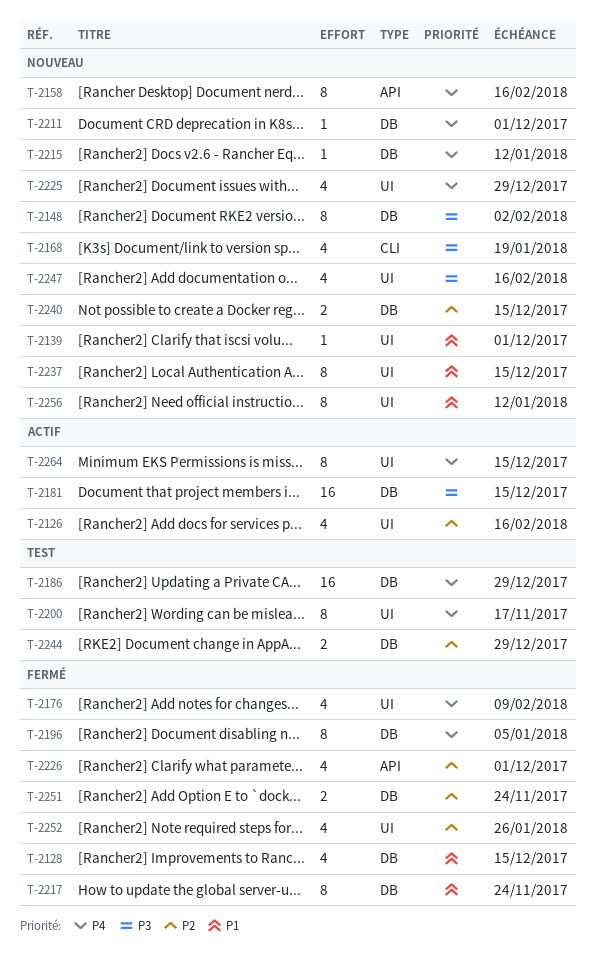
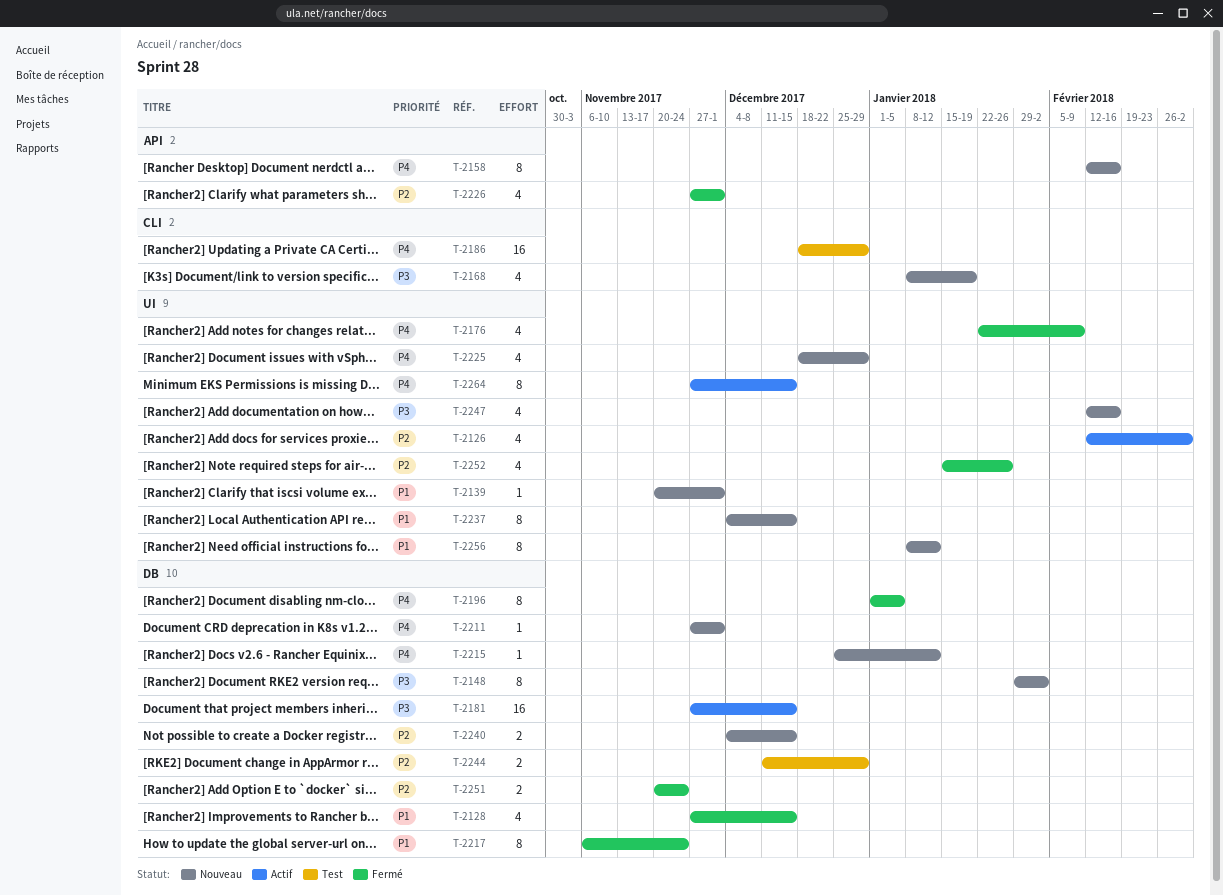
T-2126, due: Feb 16 -> Mar 2
T-2186, label: DB -> CLI
T-2200: present -> none

